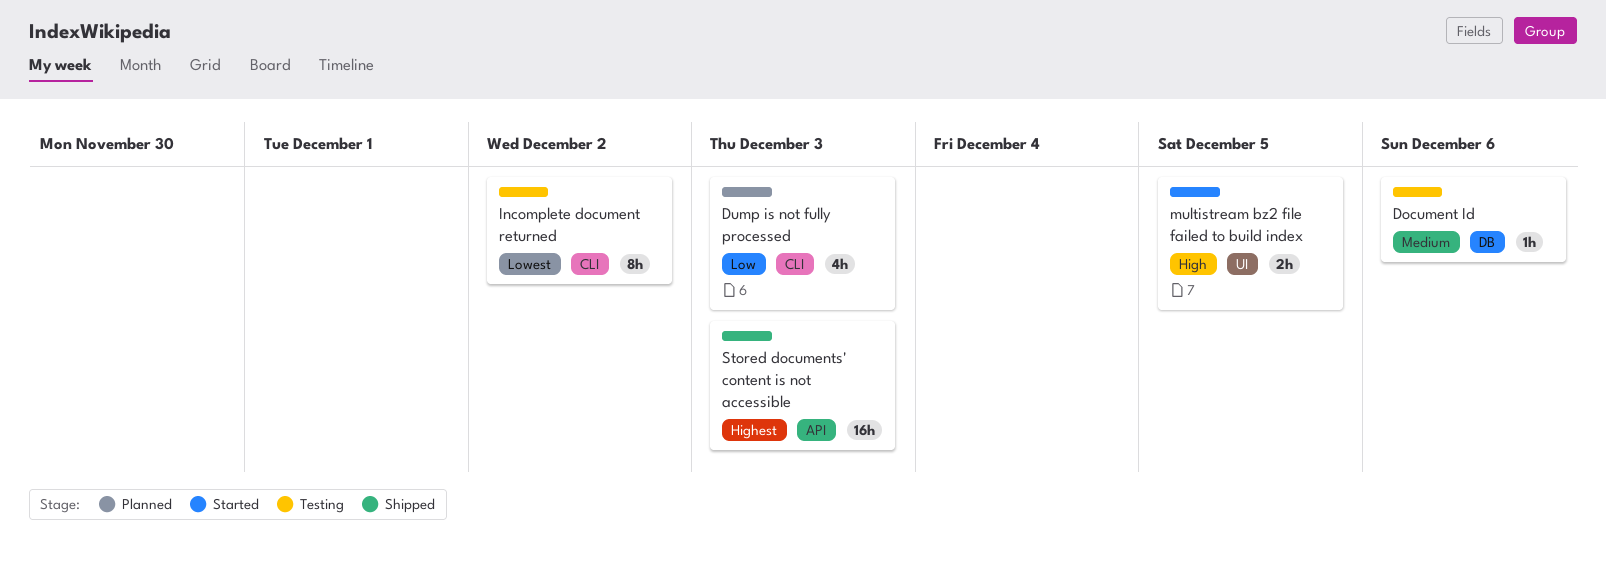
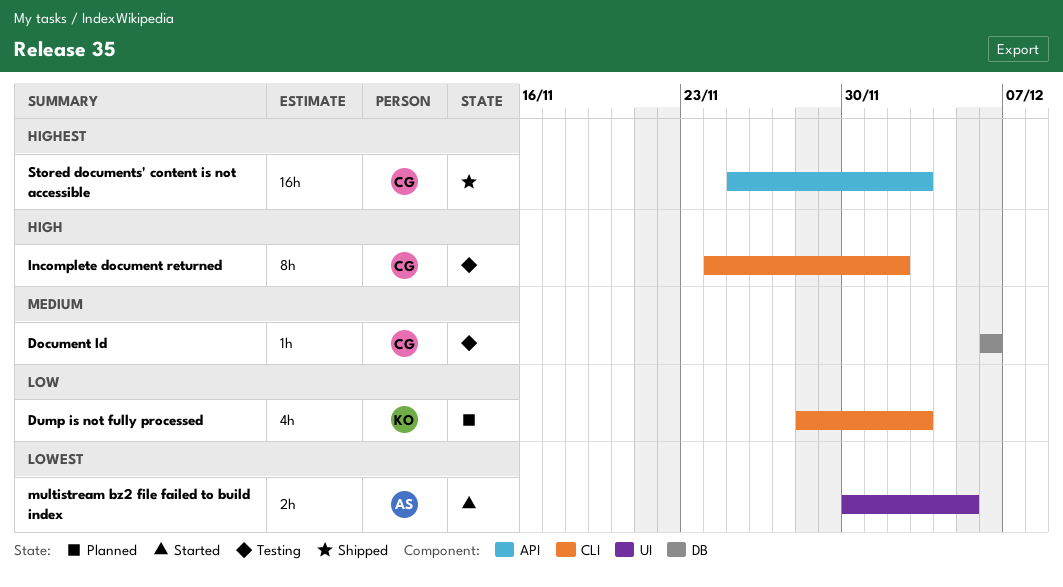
Incomplete document returned, priority: Lowest -> High
multistream bz2 file failed to build index, priority: High -> Lowest

